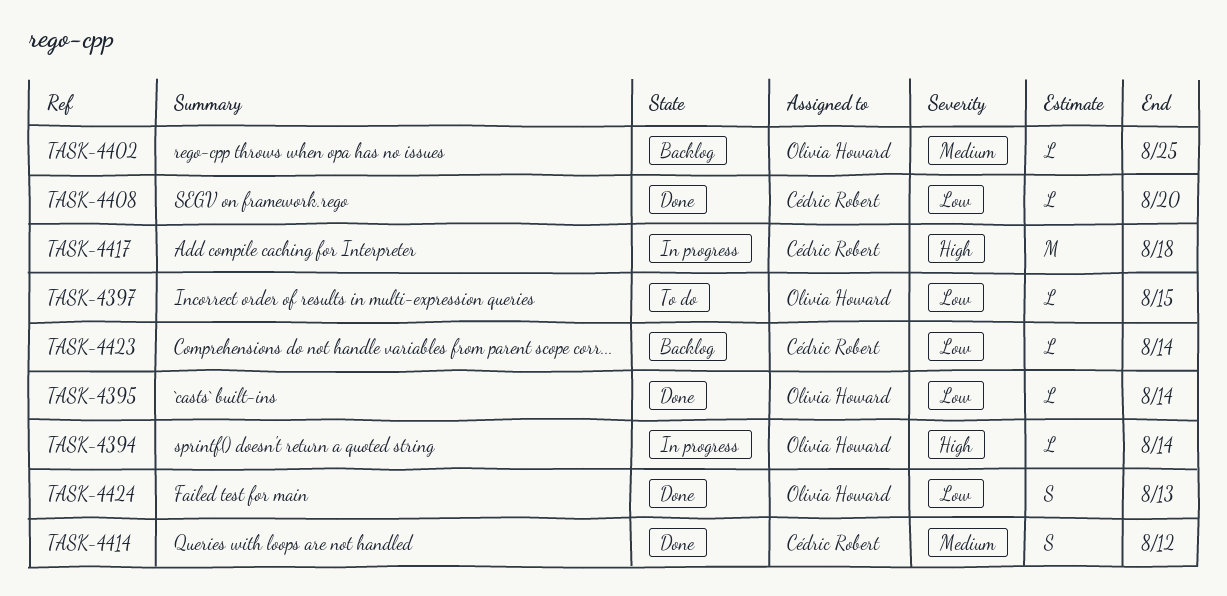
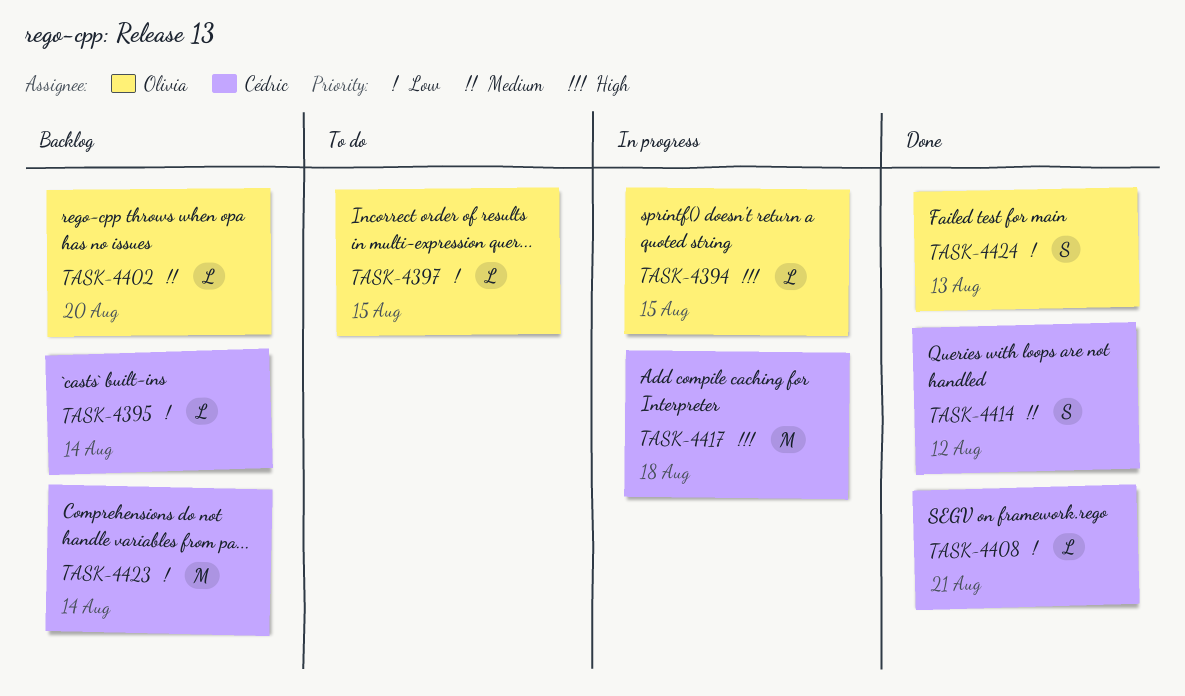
TASK-4394, due: Aug 14 -> Aug 15
TASK-4395, status: Done -> Backlog
TASK-4395, owner: Olivia Howard -> Cédric Robert
TASK-4402, due: Aug 25 -> Aug 20
TASK-4408, due: Aug 20 -> Aug 21
TASK-4423, estimate: L -> M

